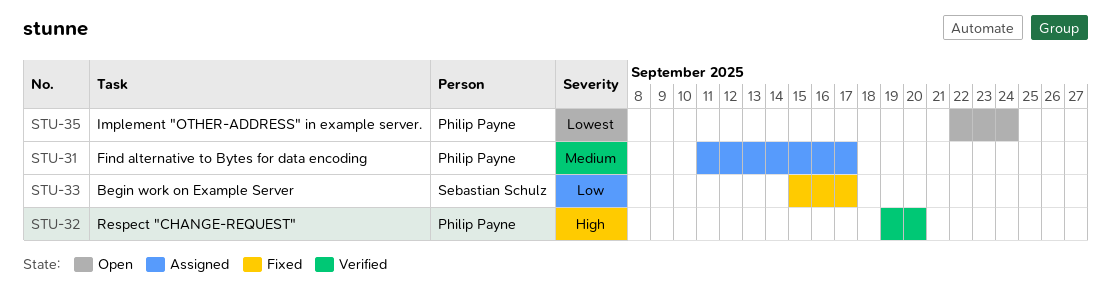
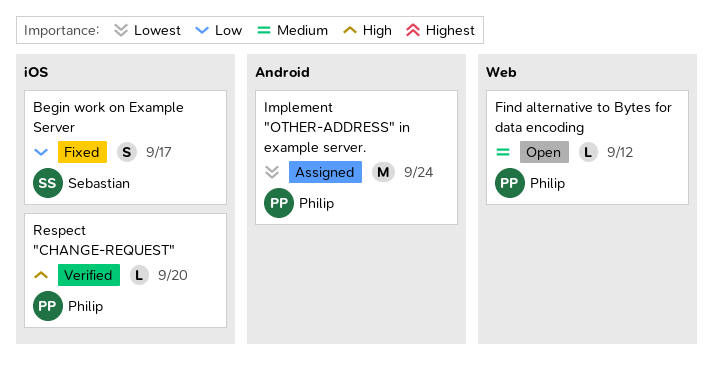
Find alternative to Bytes for data encoding, status: Assigned -> Open
Find alternative to Bytes for data encoding, due: Sep 17 -> Sep 12
Implement "OTHER-ADDRESS" in example server., status: Open -> Assigned

